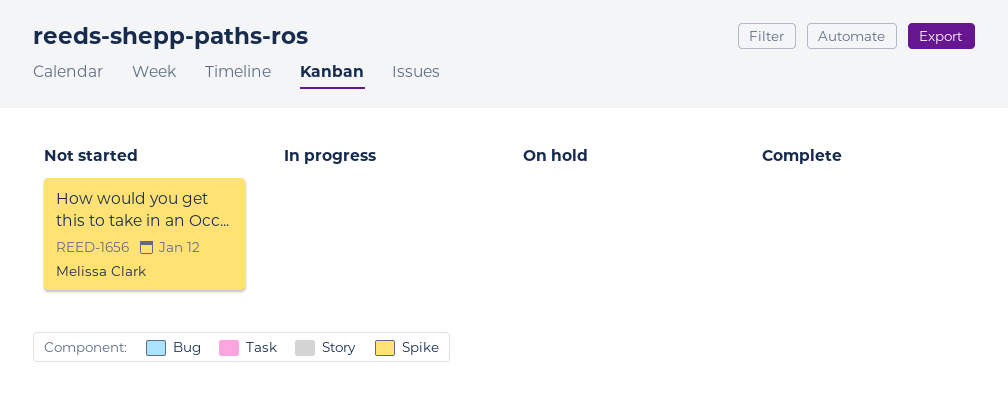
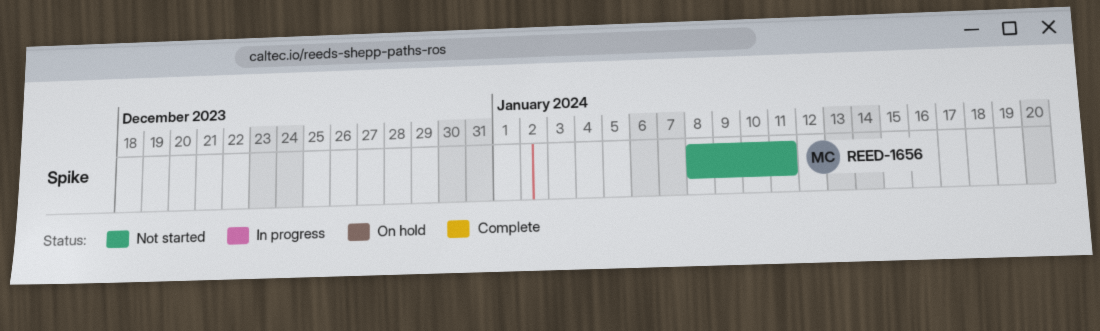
REED-1656, due: Jan 12 -> Jan 11

